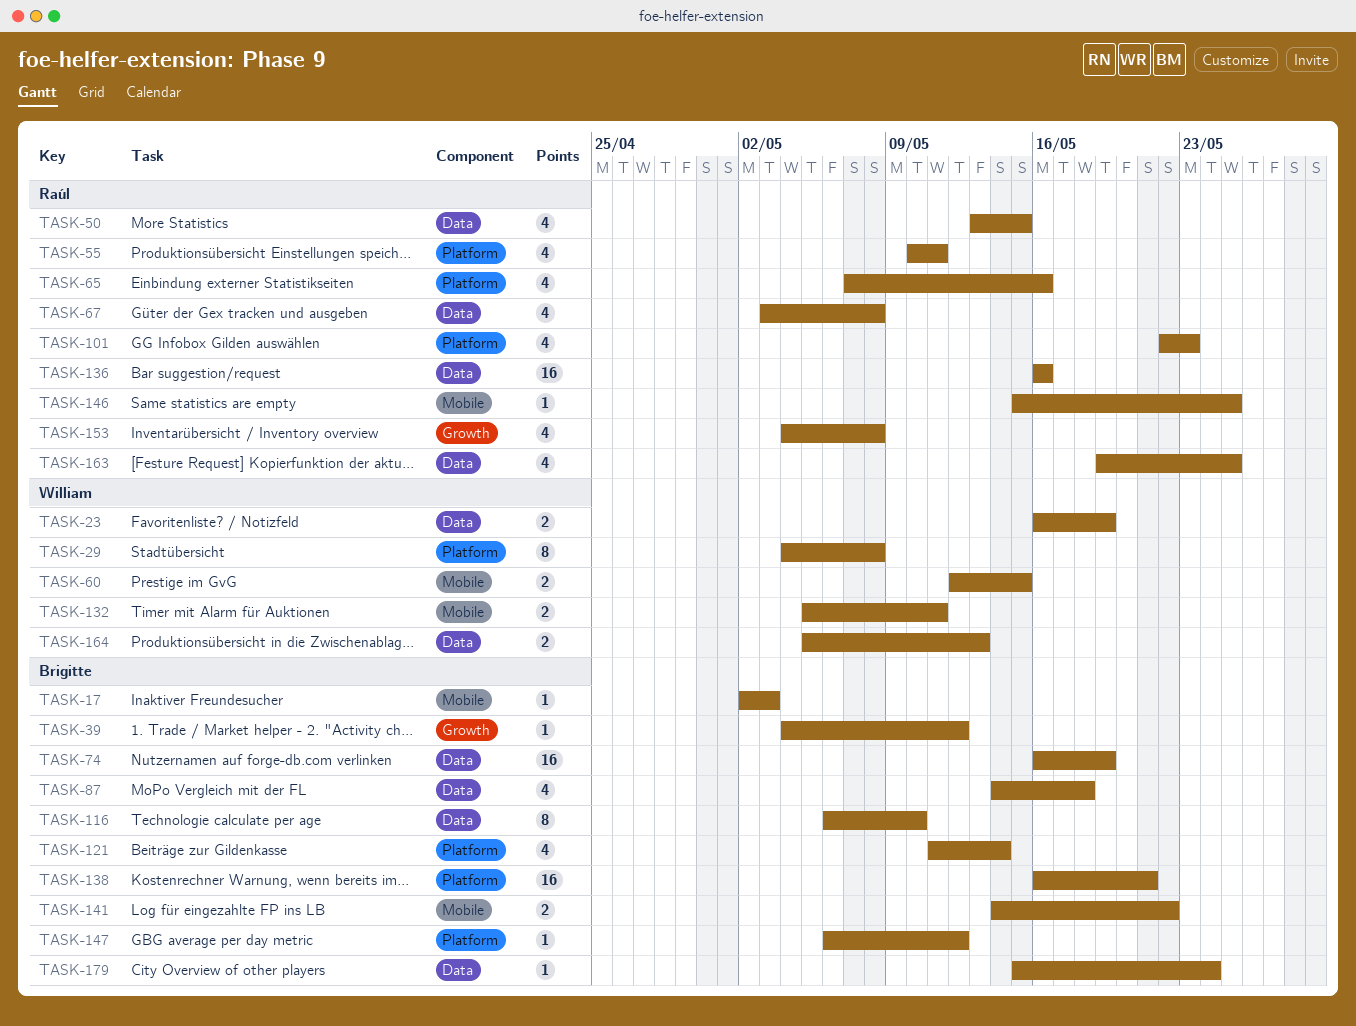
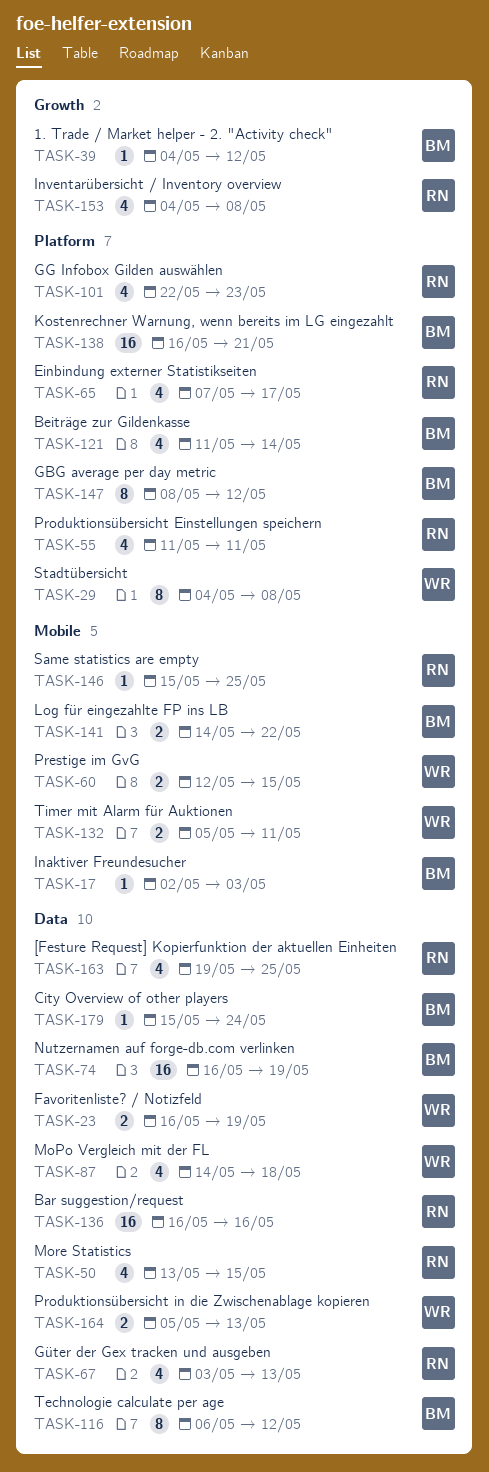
TASK-55, start: May 10 -> May 11
TASK-65, due: May 16 -> May 17
TASK-67, due: May 8 -> May 13
TASK-87, owner: Brigitte -> William
TASK-116, due: May 10 -> May 12
TASK-147, estimate: 1 -> 8
TASK-147, start: May 6 -> May 8

